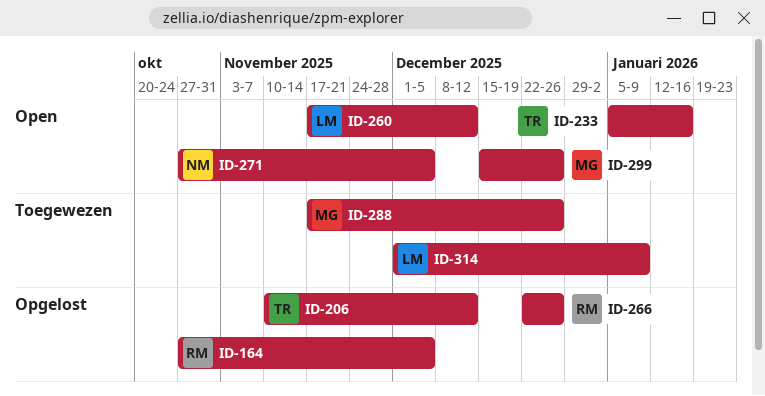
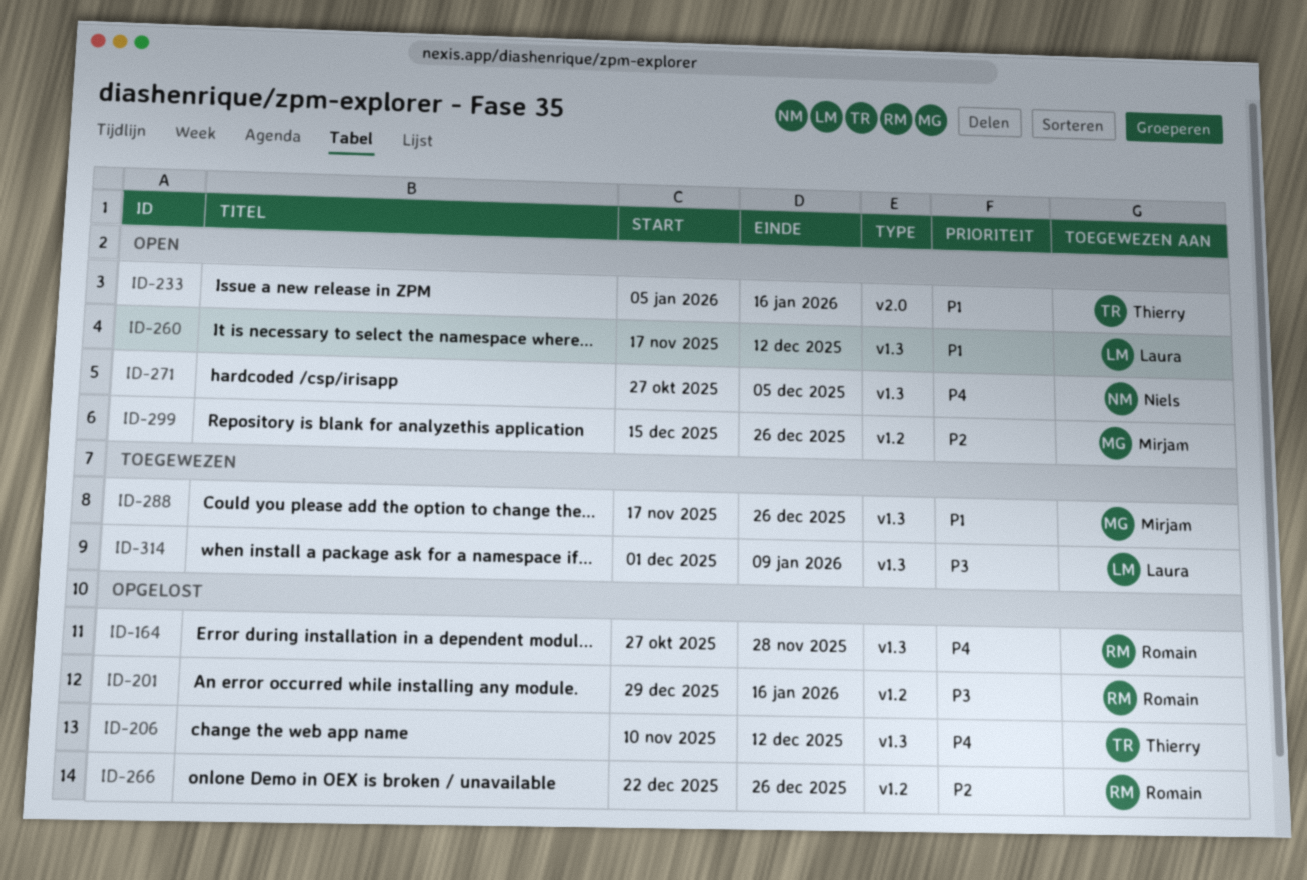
ID-164, due: Dec 5 -> Nov 28
ID-201: none -> present

